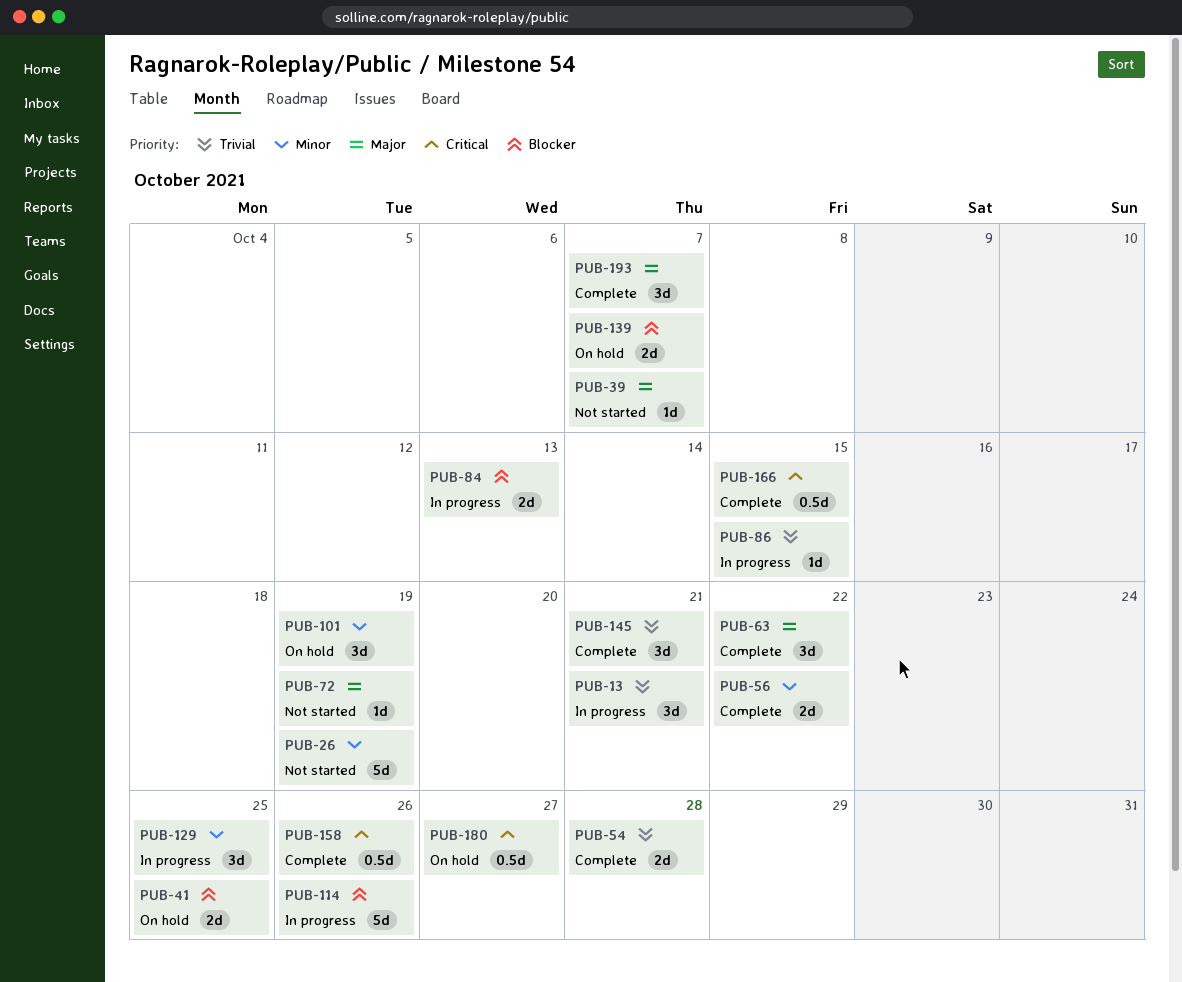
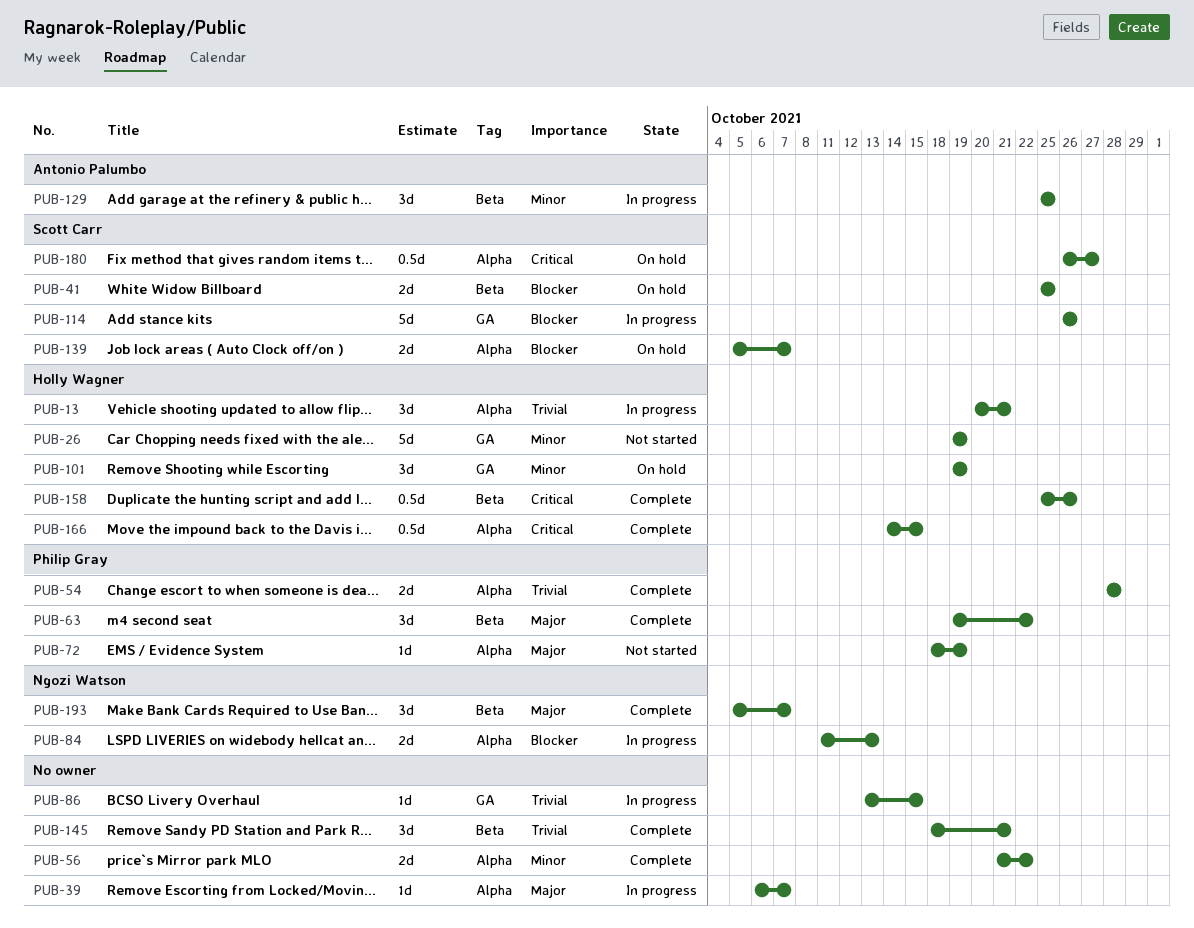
PUB-39, status: Not started -> In progress

